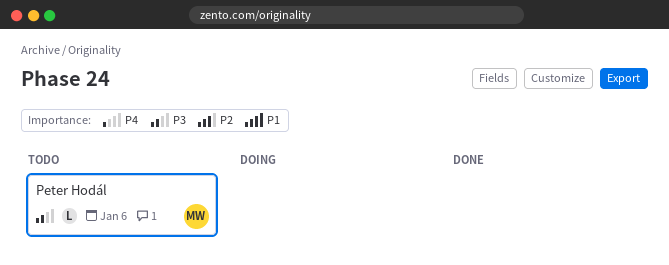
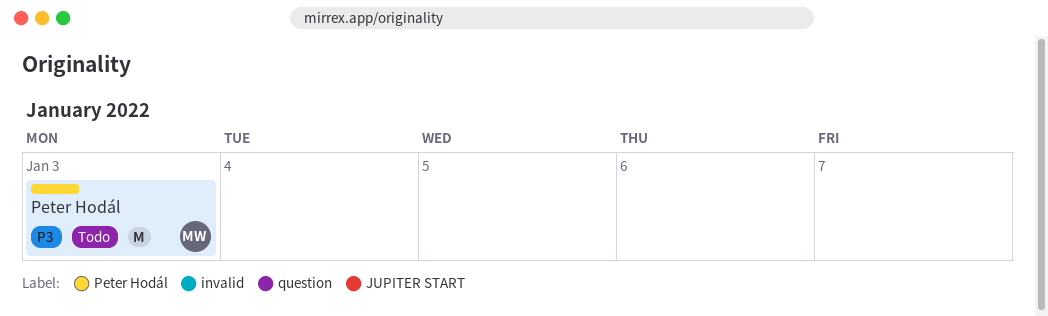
Peter Hodál, estimate: L -> M
Peter Hodál, due: Jan 6 -> Jan 3

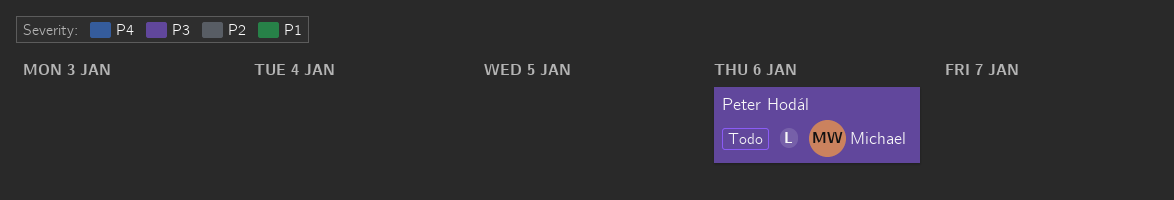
Peter Hodál, estimate: M -> L
Peter Hodál, due: Jan 3 -> Jan 6

